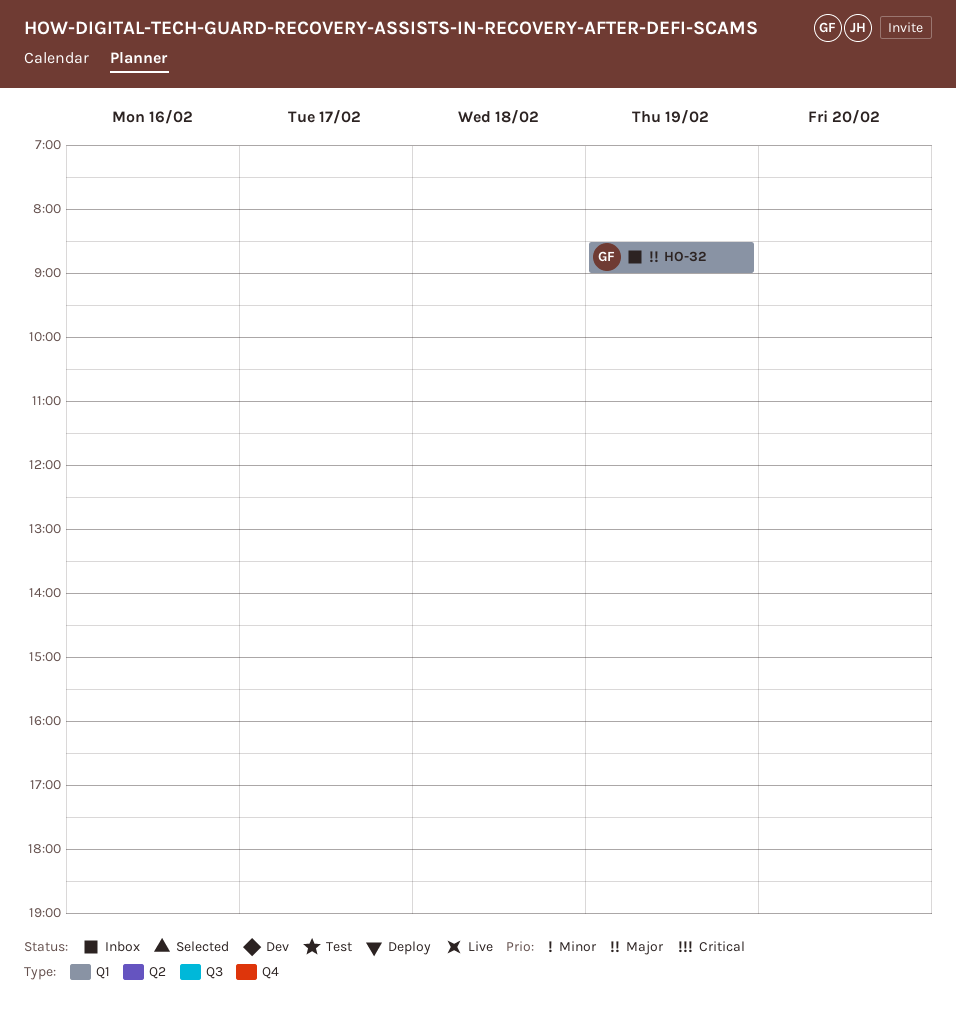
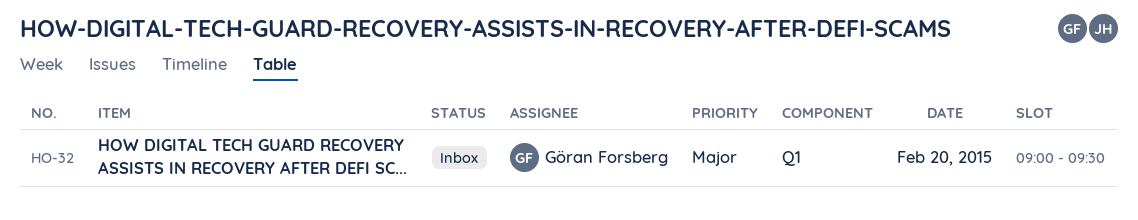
HO-32, day: Feb 19 -> Feb 20
HO-32, begins: 08:30 -> 09:00
HO-32, ends: 09:00 -> 09:30

